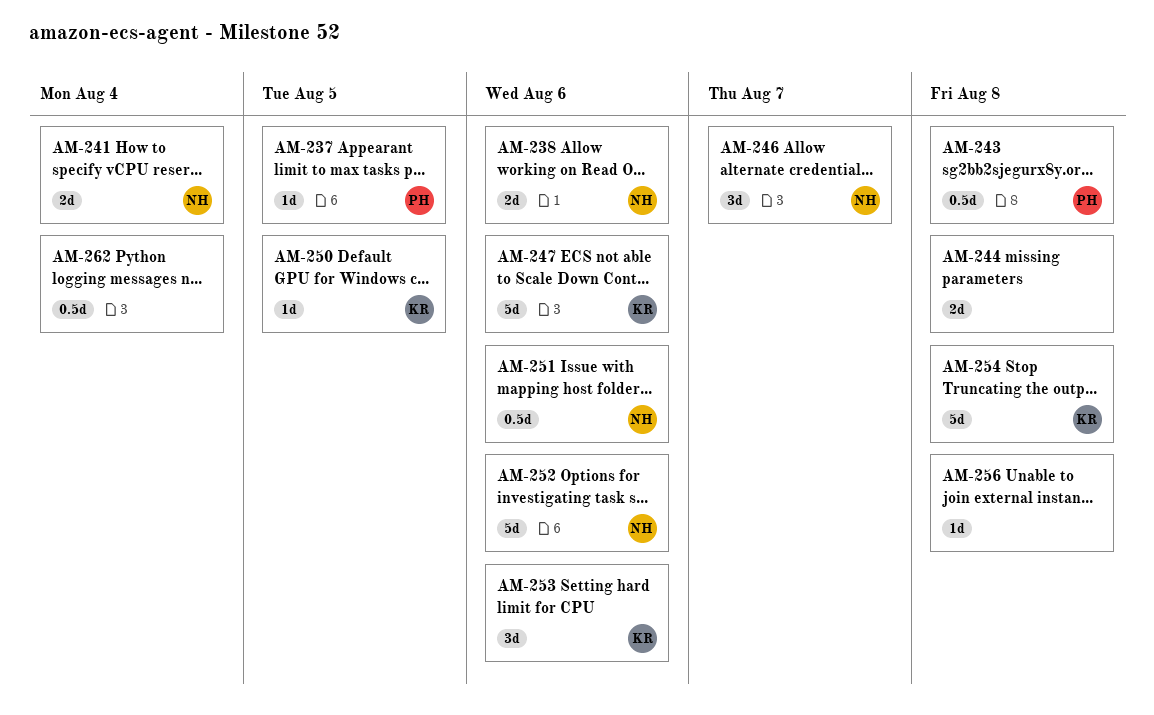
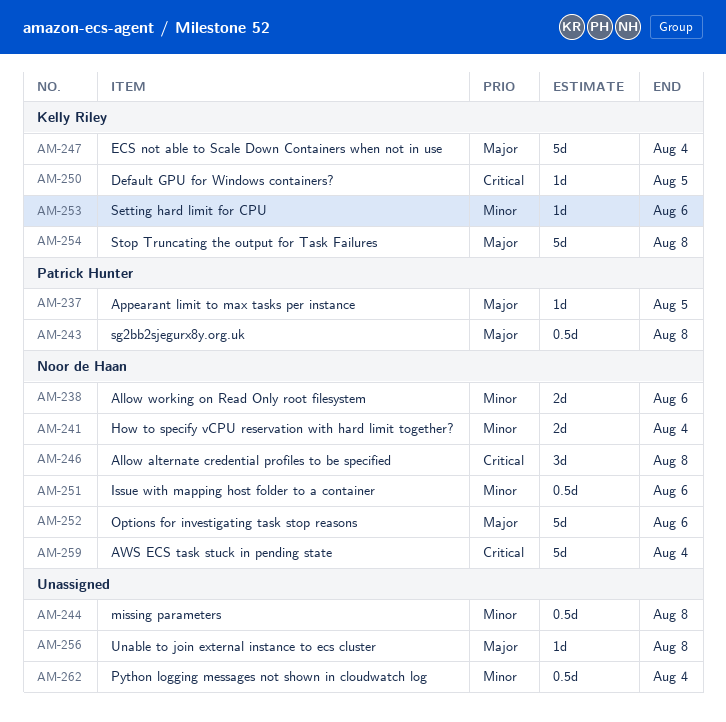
AM-244, estimate: 2d -> 0.5d
AM-246, due: Aug 7 -> Aug 8
AM-247, due: Aug 6 -> Aug 4
AM-253, estimate: 3d -> 1d
AM-259: none -> present

